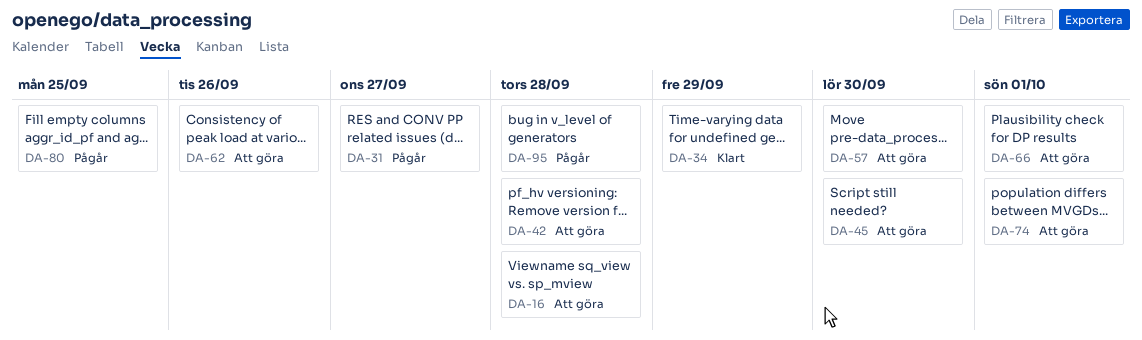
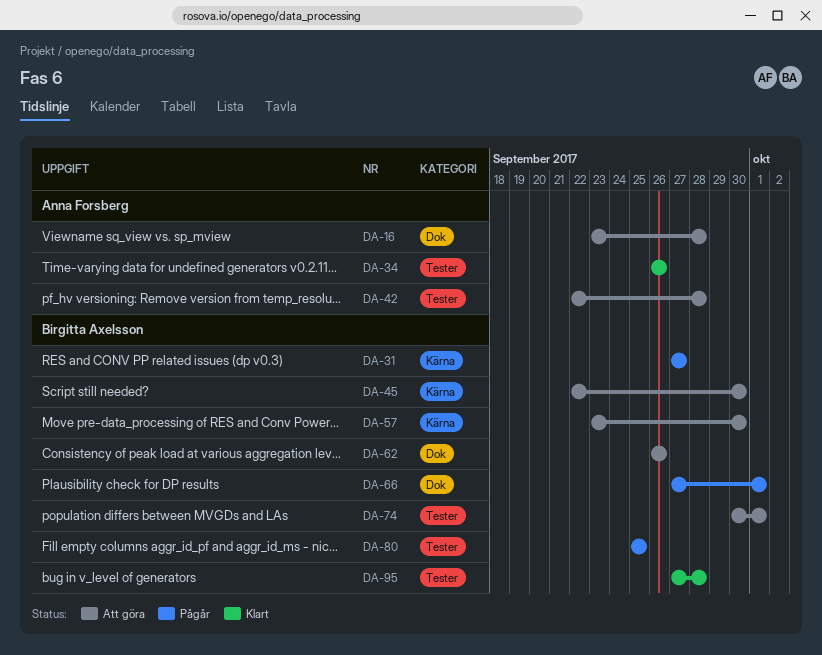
DA-34, due: Sep 29 -> Sep 26
DA-66, status: Att göra -> Pågår
DA-95, status: Pågår -> Klart

